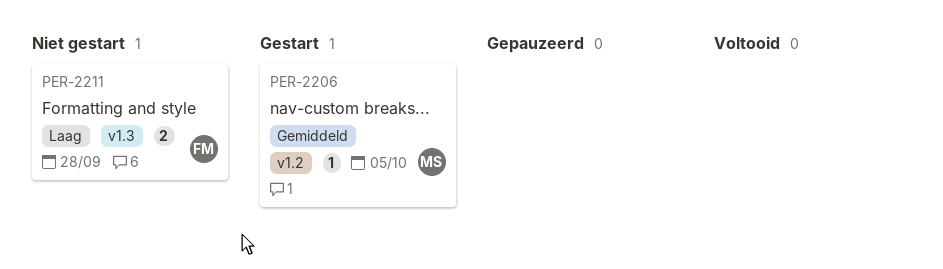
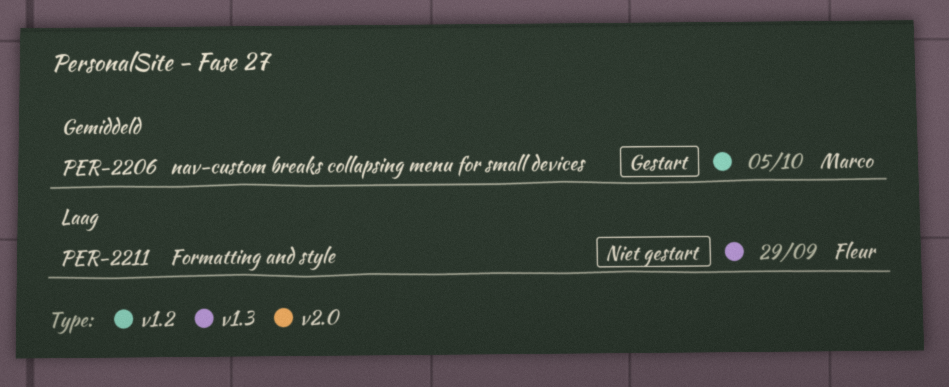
PER-2211, due: Sep 28 -> Sep 29

